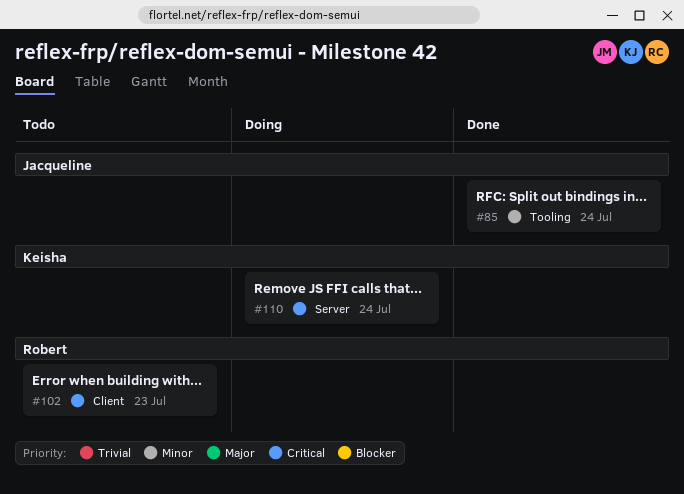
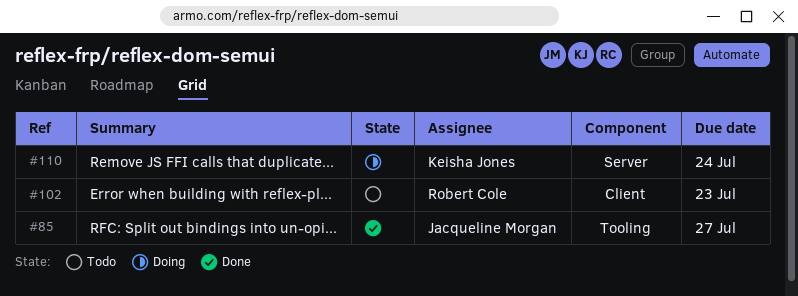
#85, due: Jul 24 -> Jul 27

